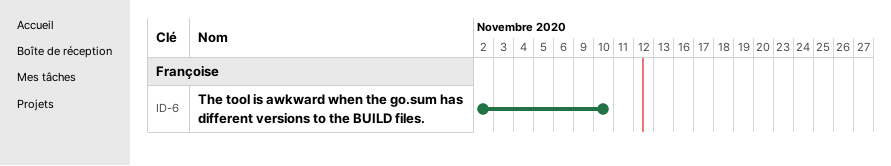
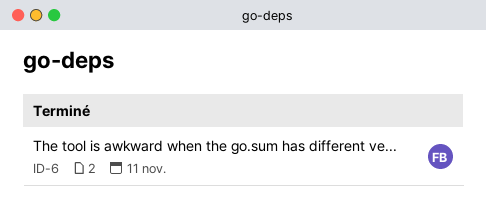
ID-6, due: Nov 10 -> Nov 11

